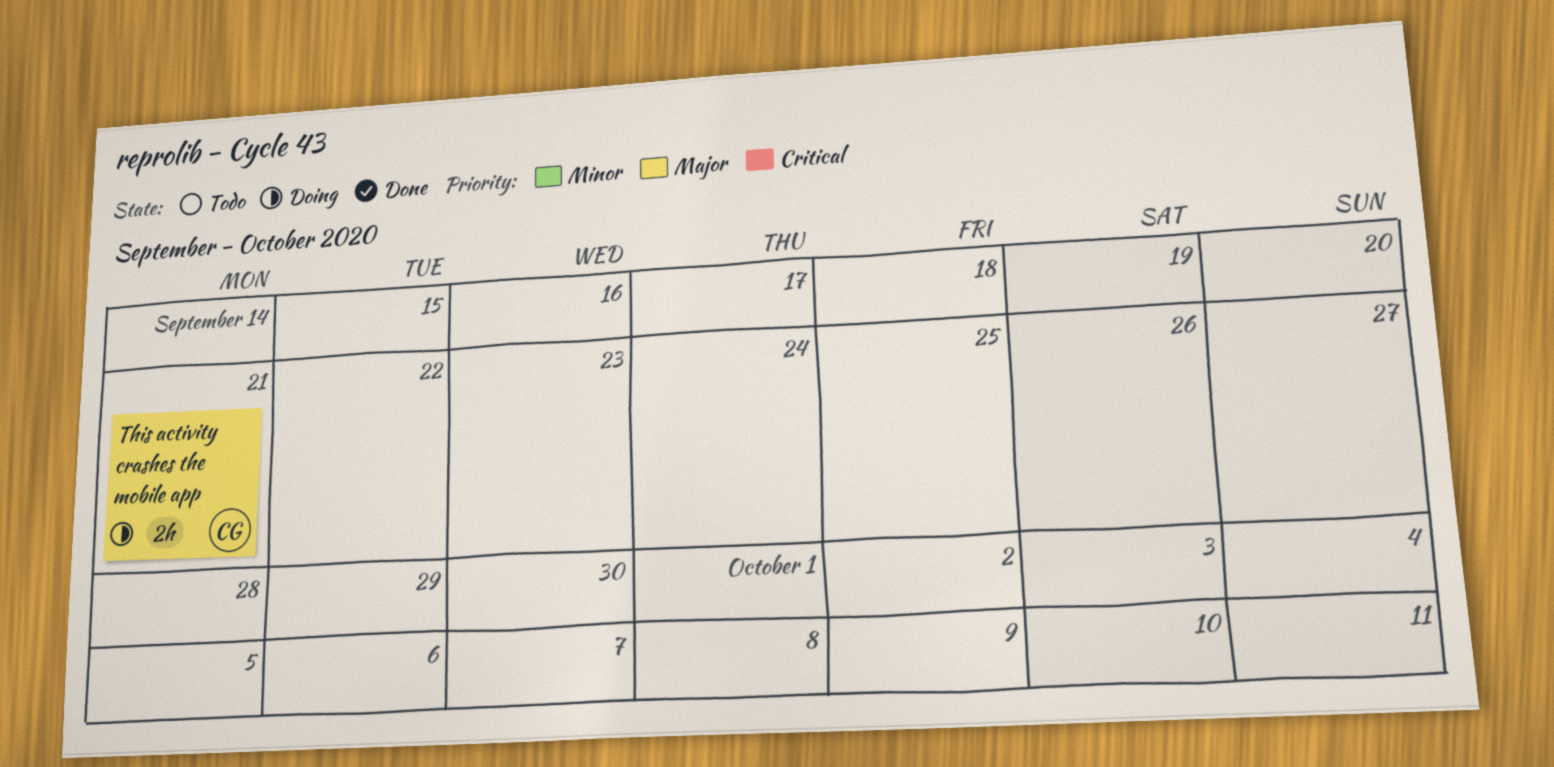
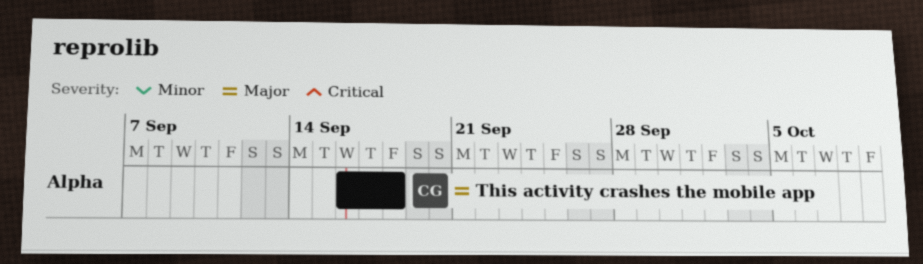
This activity crashes the mobile app, due: Sep 21 -> Sep 18

